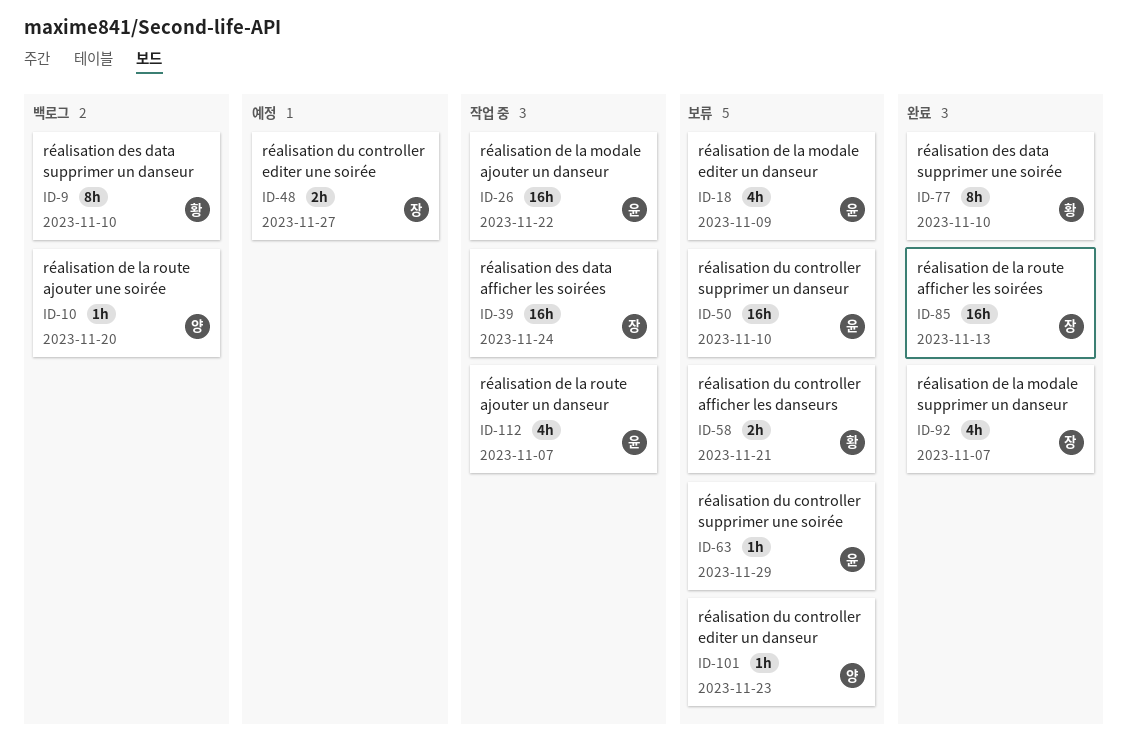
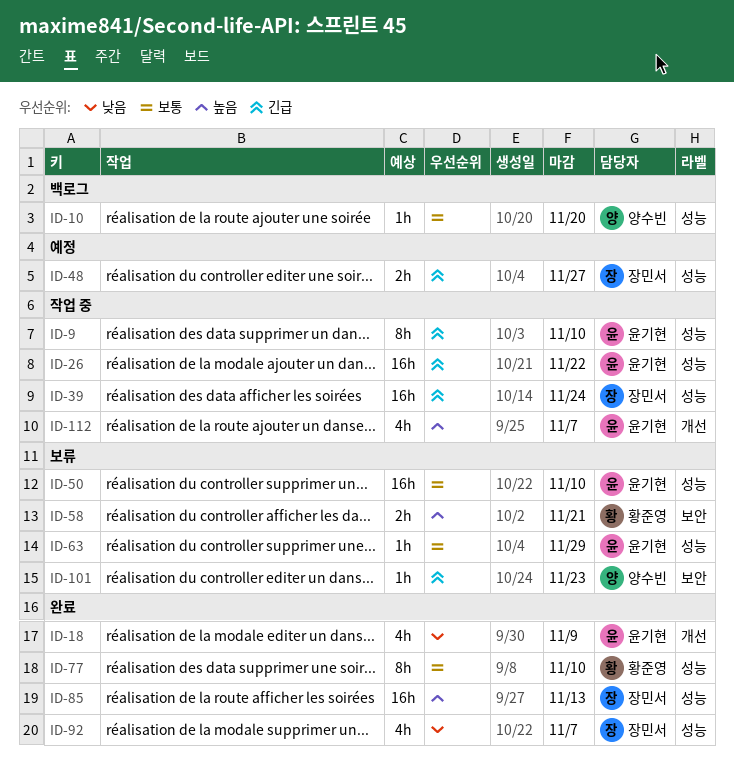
ID-9, status: 백로그 -> 작업 중
ID-9, owner: 황준영 -> 윤기현
ID-18, status: 보류 -> 완료

